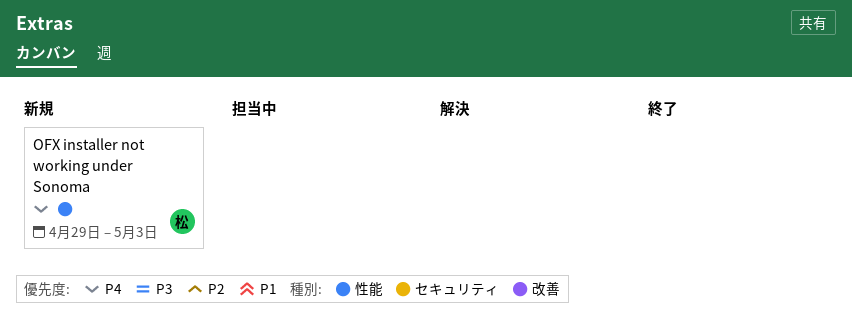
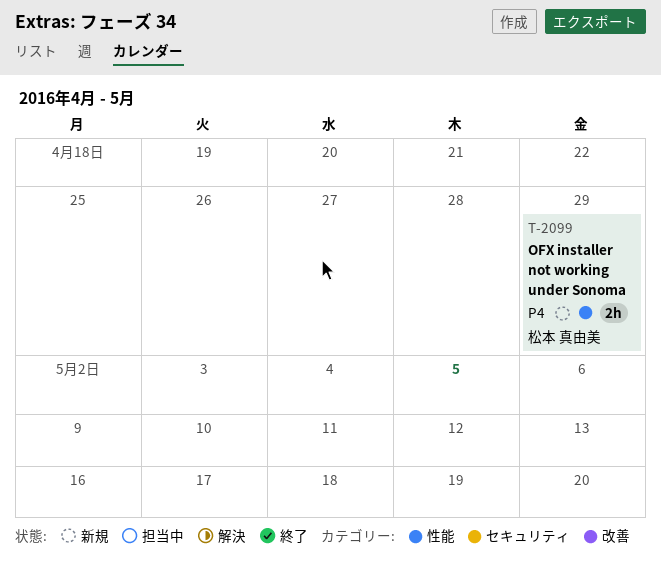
OFX installer not working under Sonoma, due: May 3 -> Apr 29

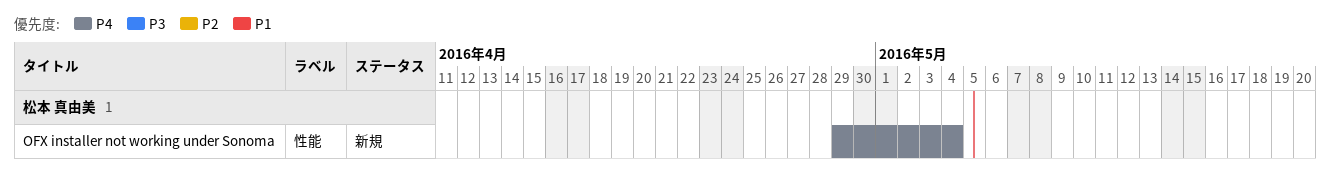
OFX installer not working under Sonoma, due: Apr 29 -> May 4

